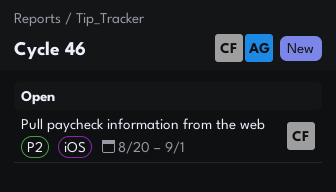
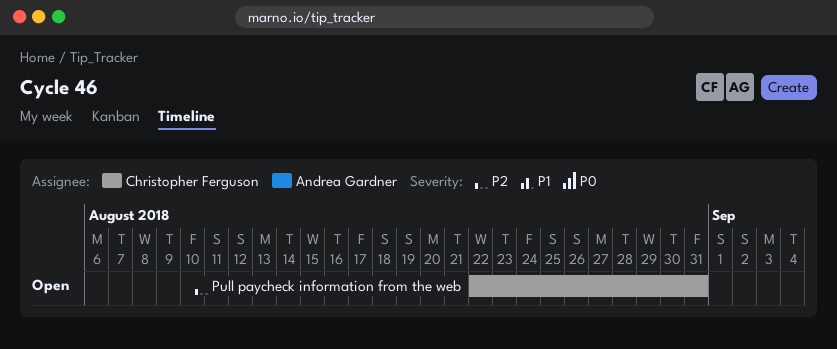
Pull paycheck information from the web, start: Aug 20 -> Aug 22
Pull paycheck information from the web, due: Sep 1 -> Aug 31

